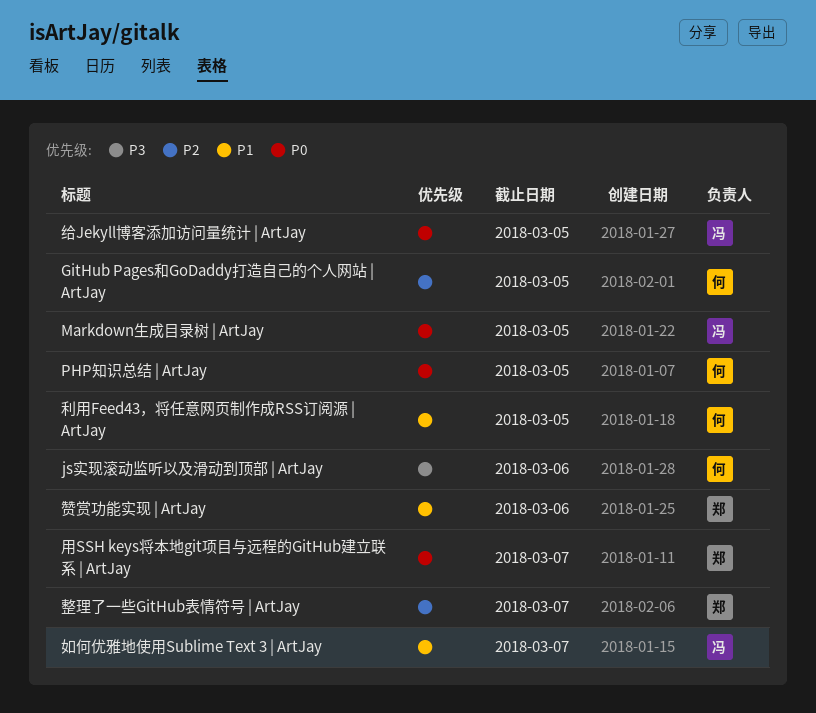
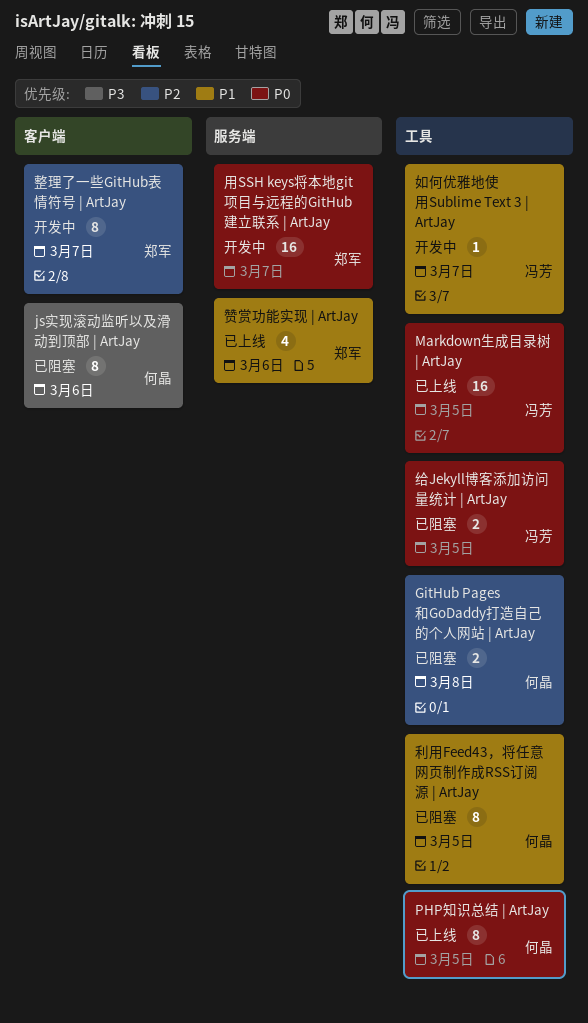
GitHub Pages和GoDaddy打造自己的个人网站 | ArtJay, due: Mar 5 -> Mar 8

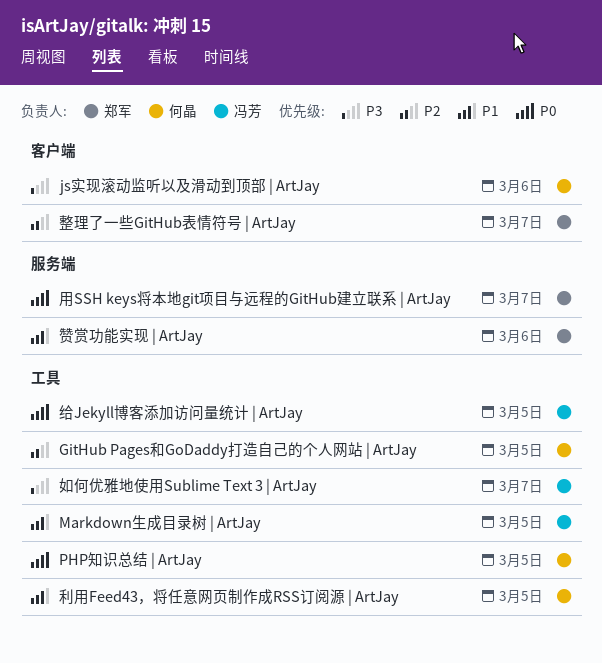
GitHub Pages和GoDaddy打造自己的个人网站 | ArtJay, due: Mar 8 -> Mar 5
Markdown生成目录树 | ArtJay, priority: P0 -> P1
如何优雅地使用Sublime Text 3 | ArtJay, priority: P1 -> P3

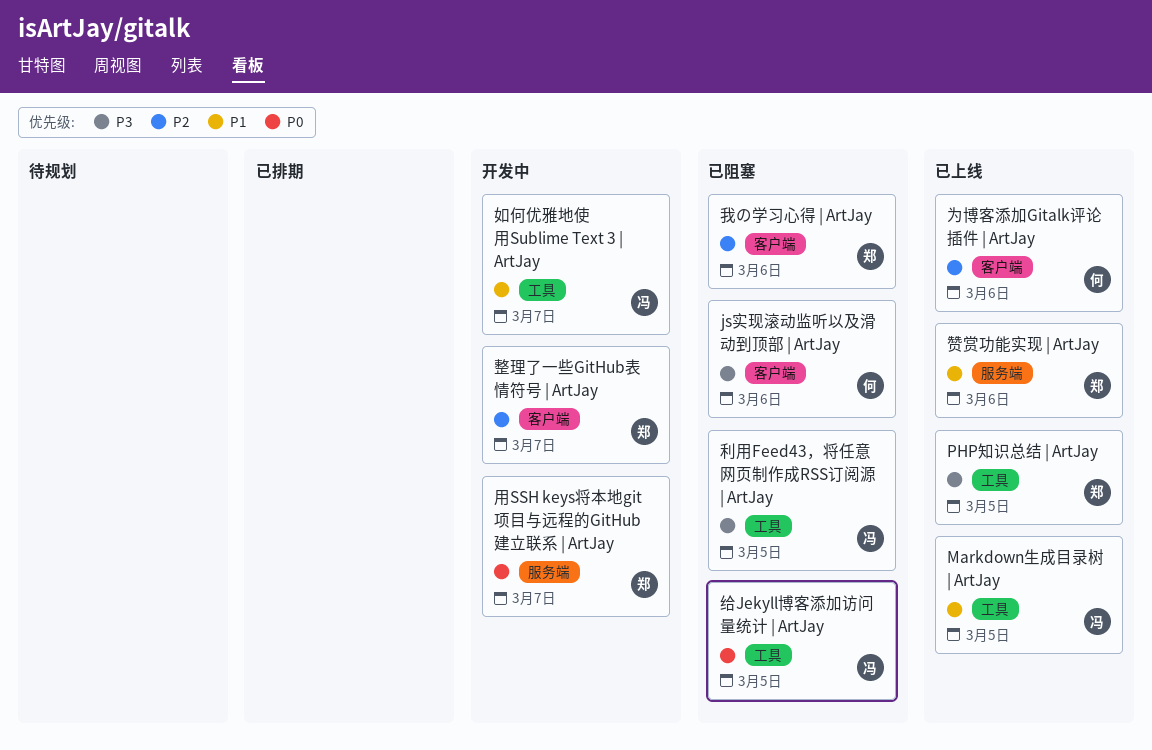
GitHub Pages和GoDaddy打造自己的个人网站 | ArtJay: present -> none
PHP知识总结 | ArtJay, owner: 何晶 -> 郑军
PHP知识总结 | ArtJay, priority: P0 -> P3
为博客添加Gitalk评论插件 | ArtJay: none -> present
利用Feed43，将任意网页制作成RSS订阅源 | ArtJay, owner: 何晶 -> 冯芳
利用Feed43，将任意网页制作成RSS订阅源 | ArtJay, priority: P1 -> P3
如何优雅地使用Sublime Text 3 | ArtJay, priority: P3 -> P1
我の学习心得 | ArtJay: none -> present

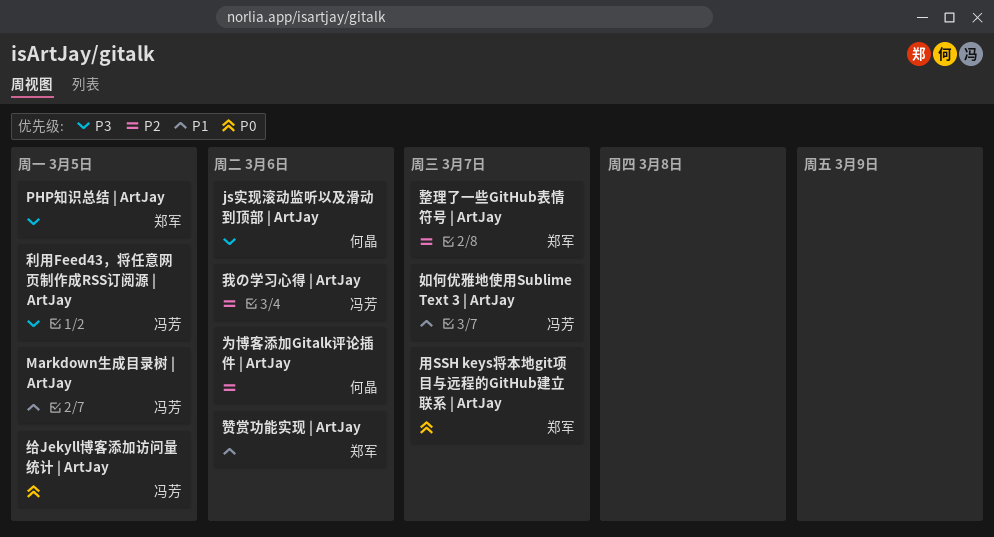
我の学习心得 | ArtJay, owner: 郑军 -> 冯芳

